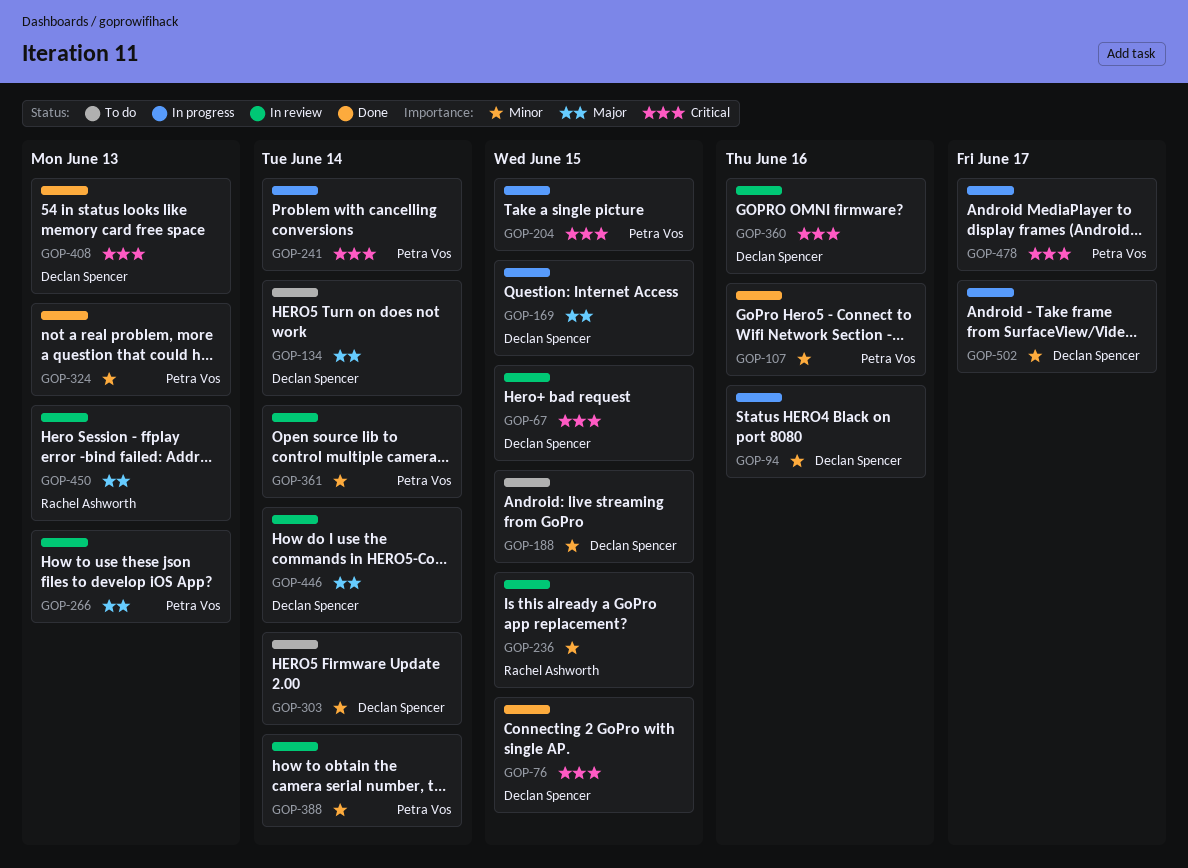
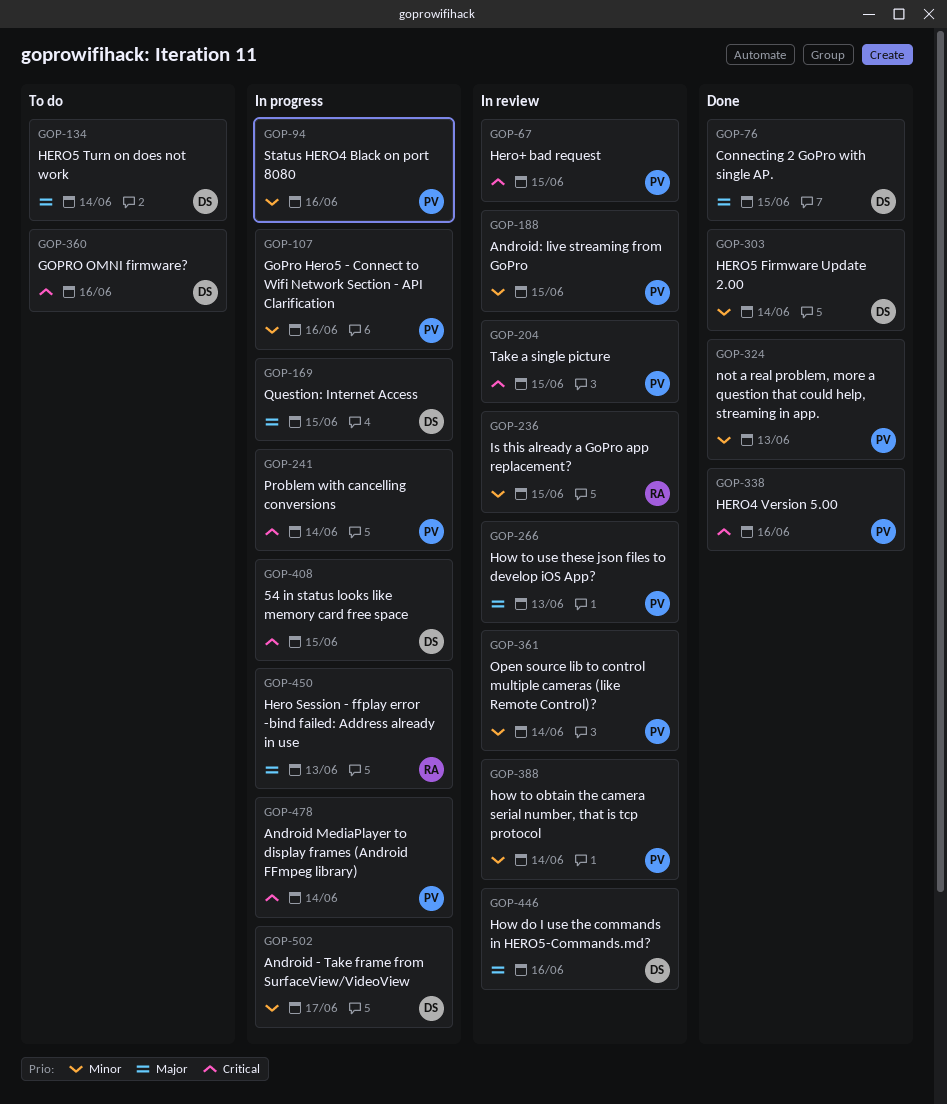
GOP-67, owner: Declan Spencer -> Petra Vos
GOP-76, priority: Critical -> Major
GOP-94, owner: Declan Spencer -> Petra Vos
GOP-107, status: Done -> In progress
GOP-188, status: To do -> In review
GOP-188, owner: Declan Spencer -> Petra Vos
GOP-204, status: In progress -> In review
GOP-303, status: To do -> Done
GOP-338: none -> present
GOP-360, status: In review -> To do
GOP-408, status: Done -> In progress
GOP-408, due: Jun 13 -> Jun 15
GOP-446, due: Jun 14 -> Jun 16
GOP-450, status: In review -> In progress
GOP-478, due: Jun 17 -> Jun 14

